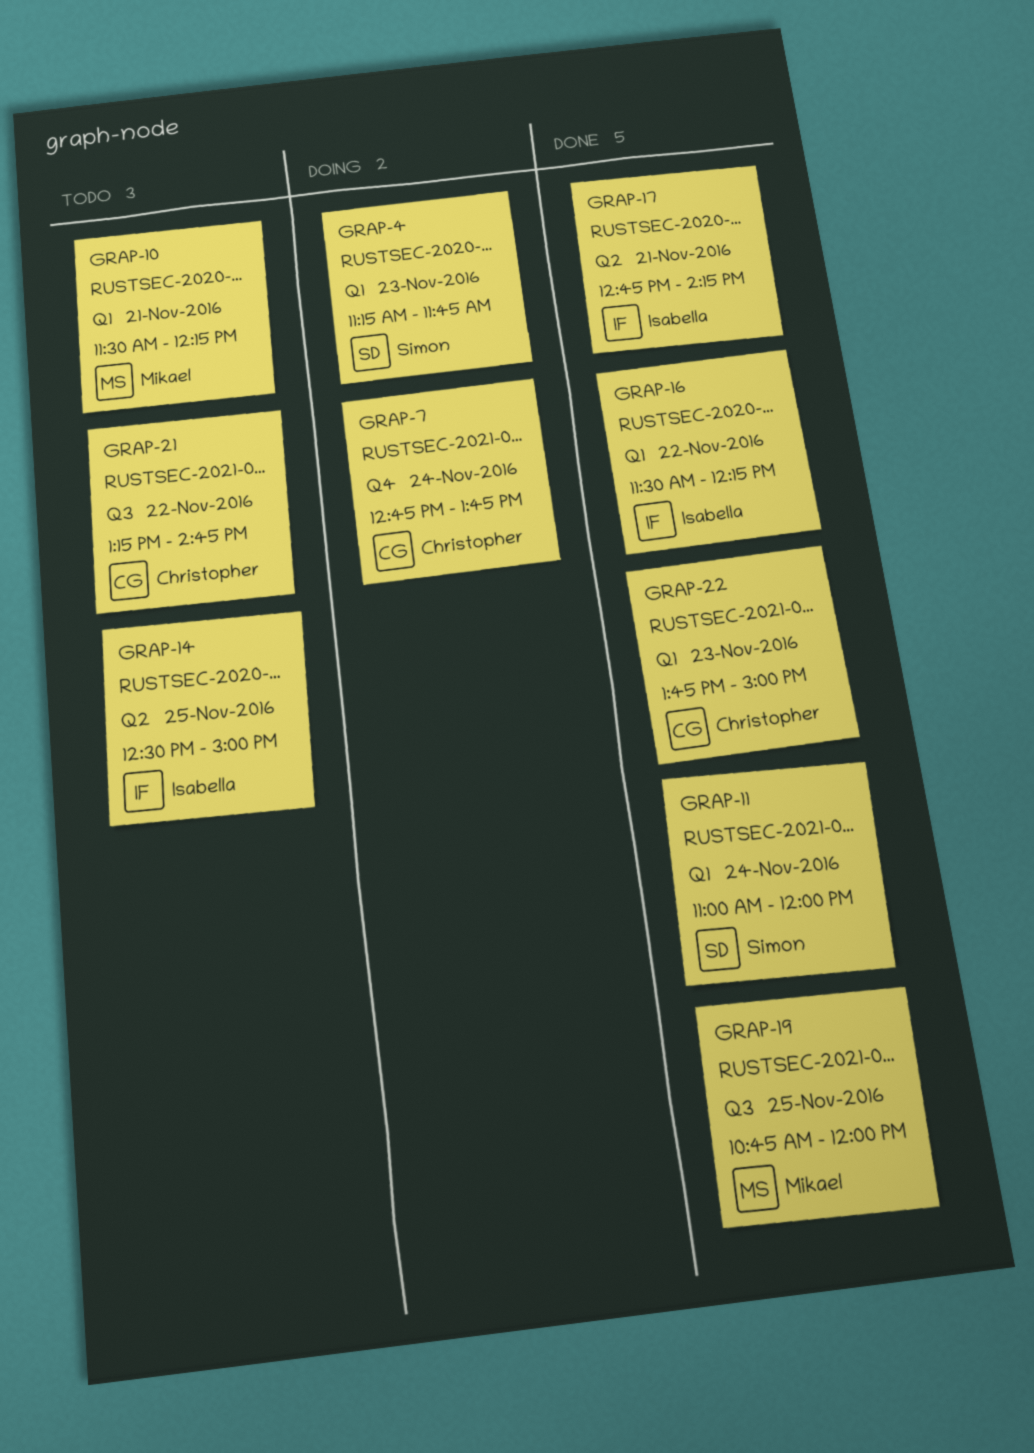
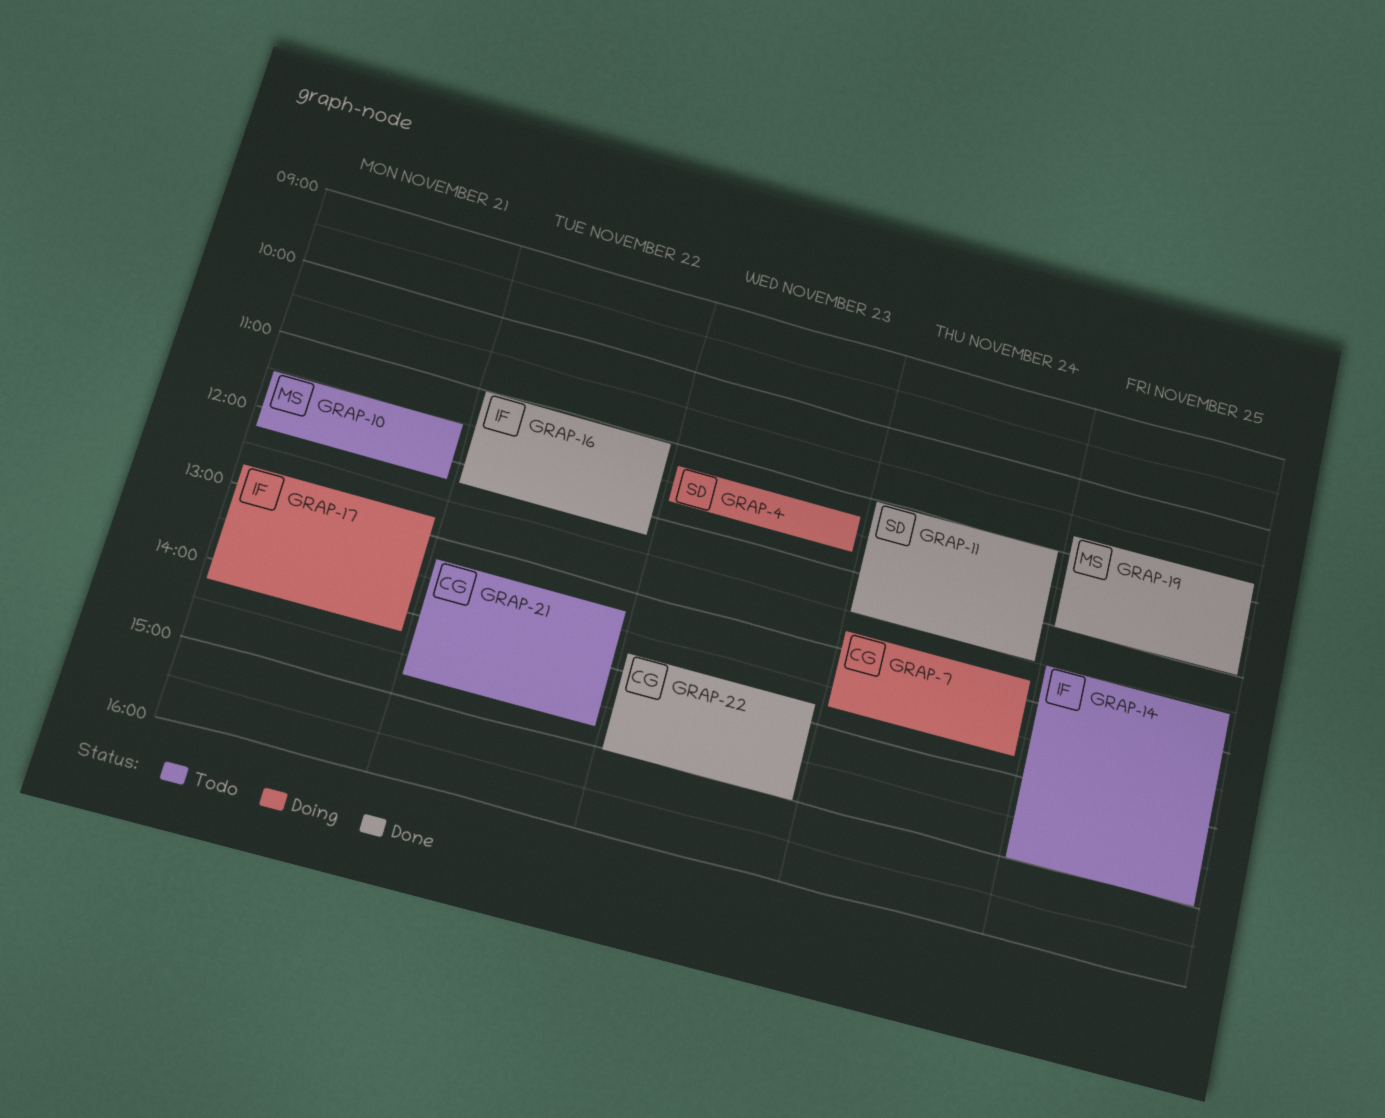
GRAP-11, ends: 12:00 -> 12:30
GRAP-16, begins: 11:30 -> 11:00
GRAP-17, status: Done -> Doing

